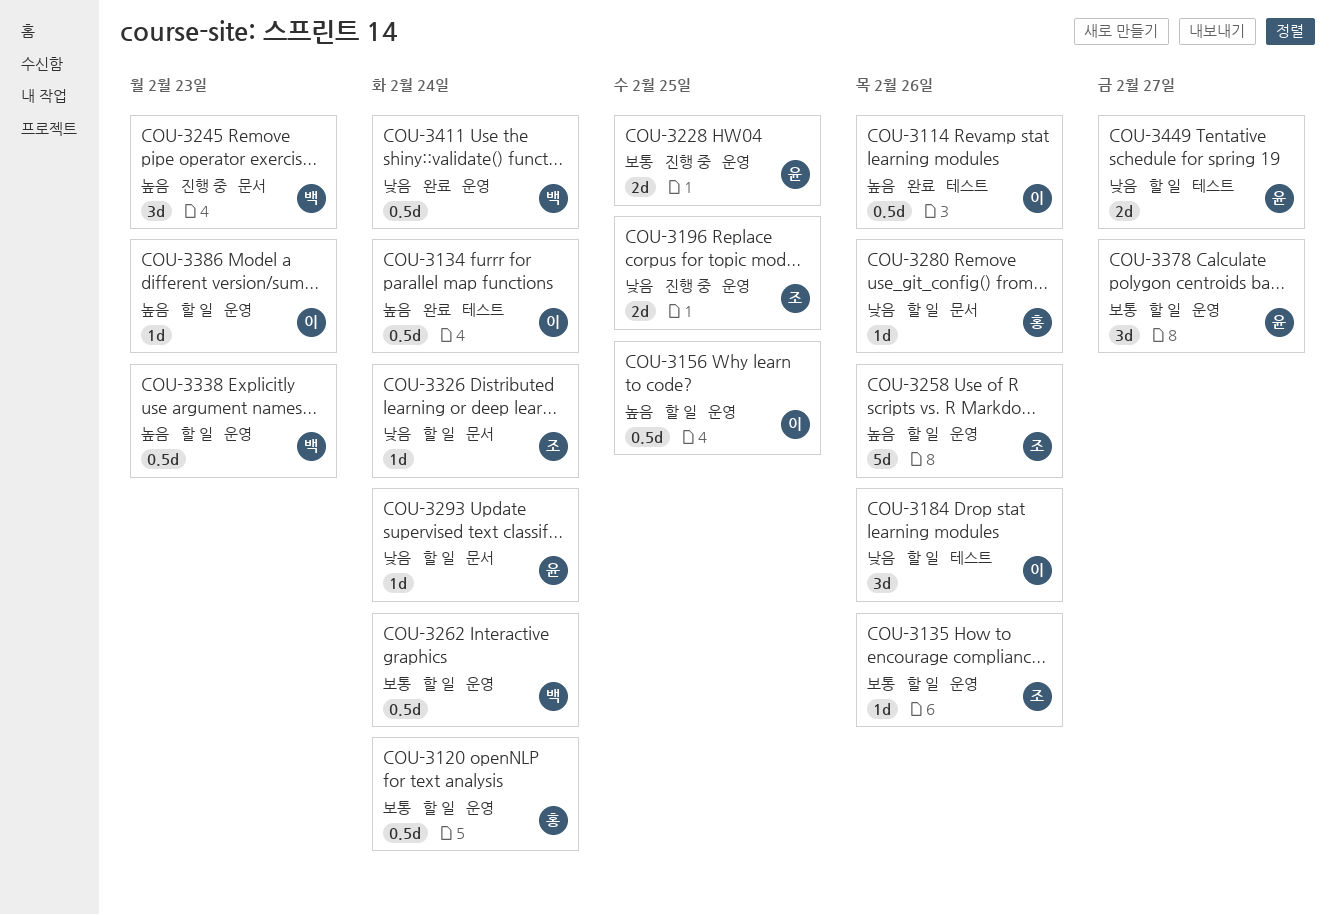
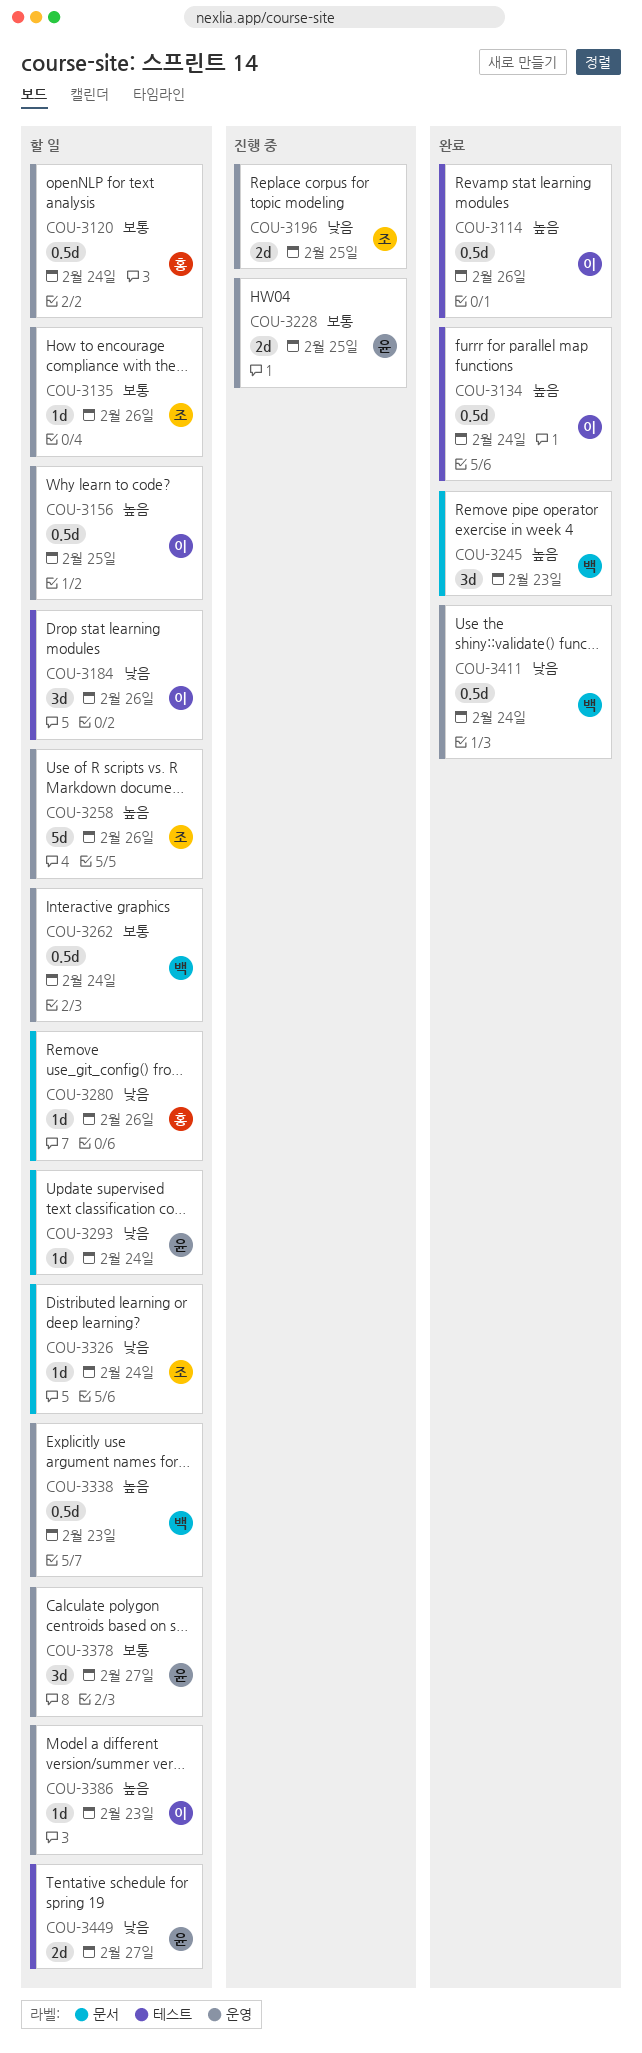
COU-3245, status: 진행 중 -> 완료

